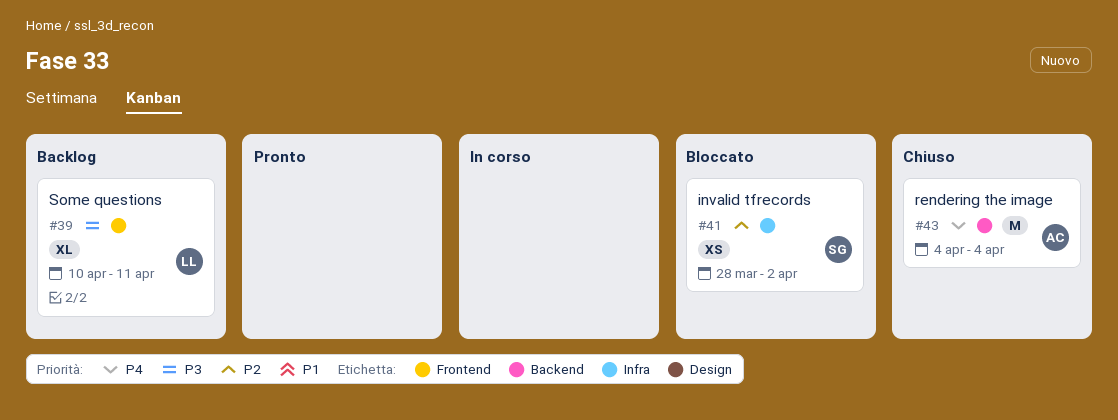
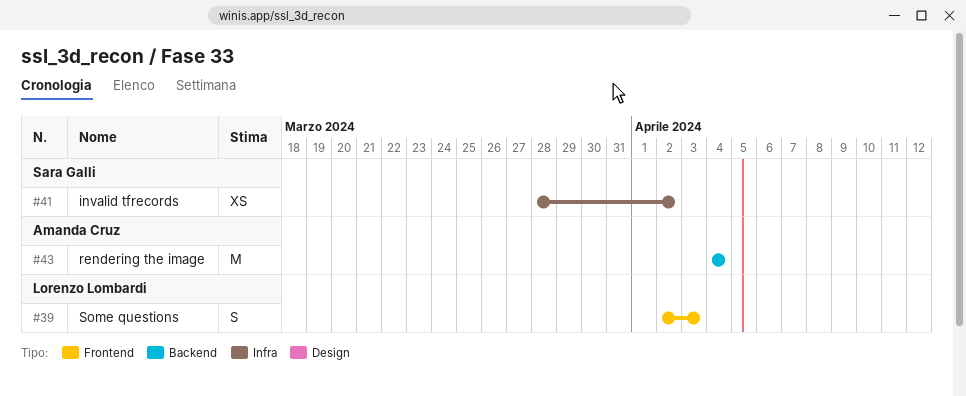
#39, estimate: XL -> S
#39, start: Apr 10 -> Apr 2
#39, due: Apr 11 -> Apr 3

